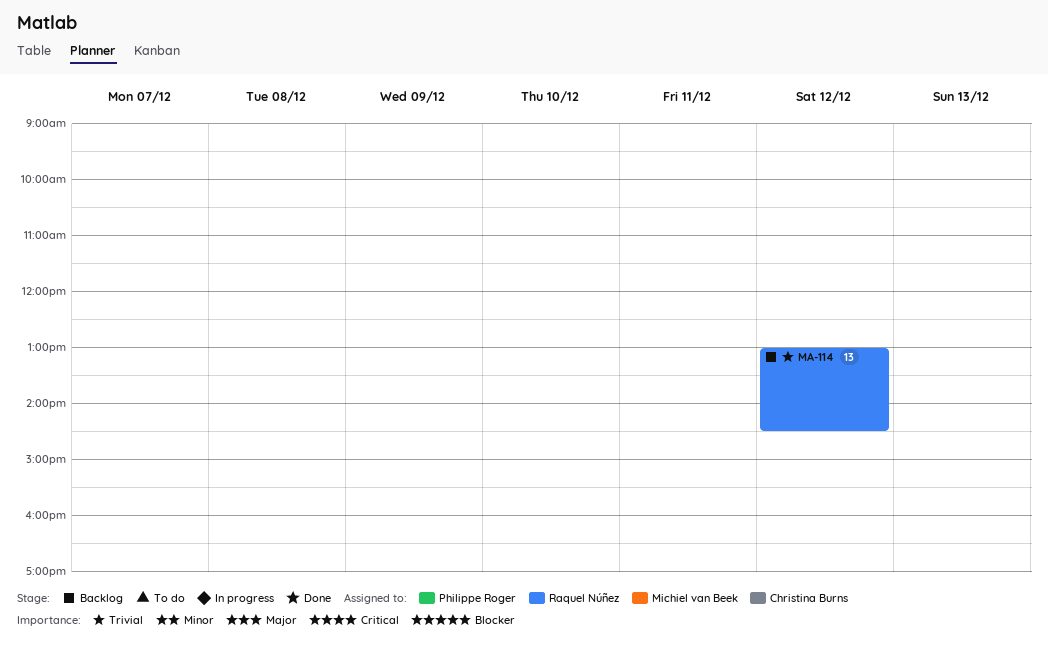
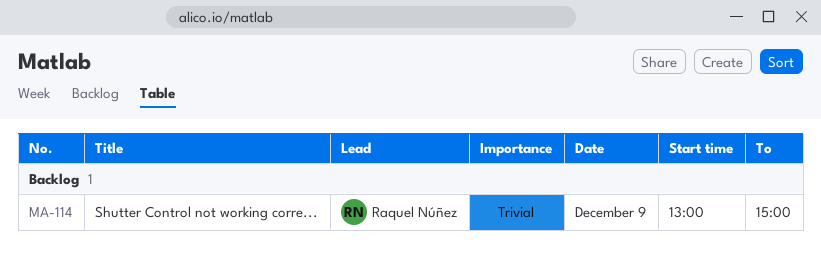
MA-114, day: Dec 12 -> Dec 9
MA-114, ends: 14:30 -> 15:00

